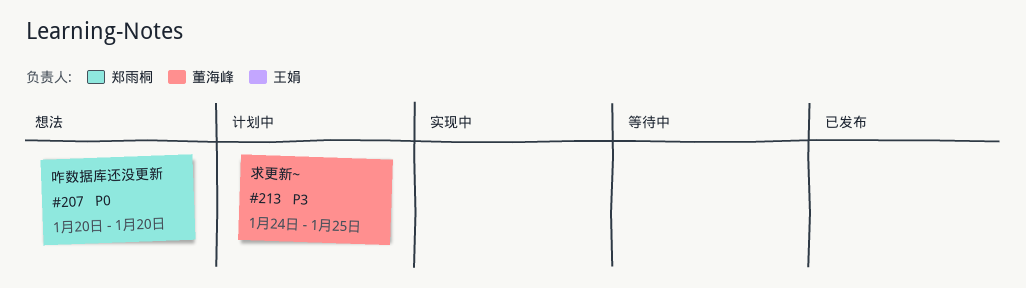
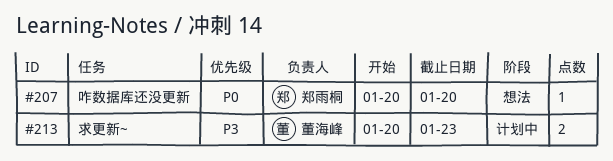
#213, start: Jan 24 -> Jan 20
#213, due: Jan 25 -> Jan 23

